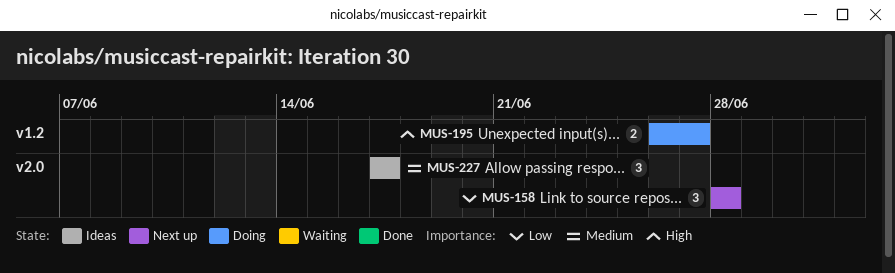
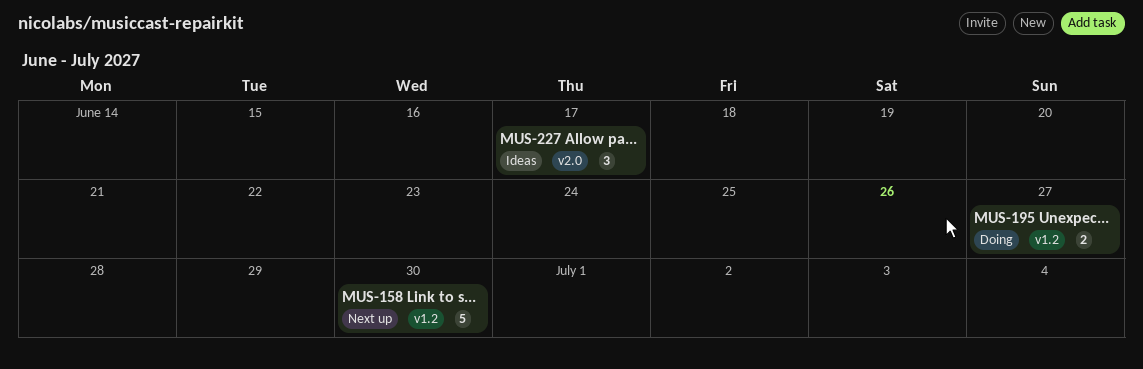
MUS-158, label: v2.0 -> v1.2
MUS-158, estimate: 3 -> 5
MUS-158, due: Jun 28 -> Jun 30

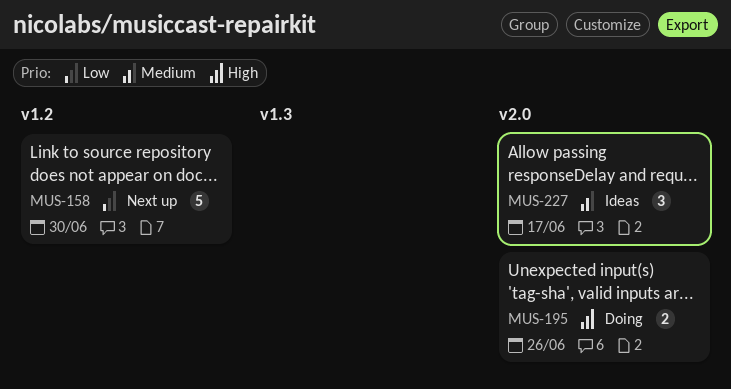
MUS-195, label: v1.2 -> v2.0
MUS-195, due: Jun 27 -> Jun 26

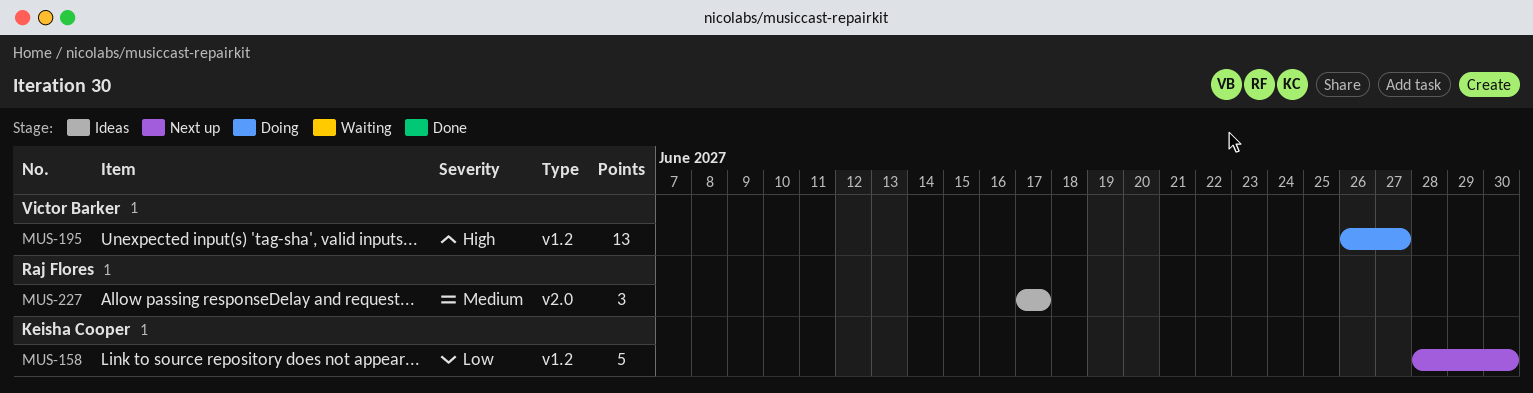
MUS-195, label: v2.0 -> v1.2
MUS-195, estimate: 2 -> 13
MUS-195, due: Jun 26 -> Jun 27

